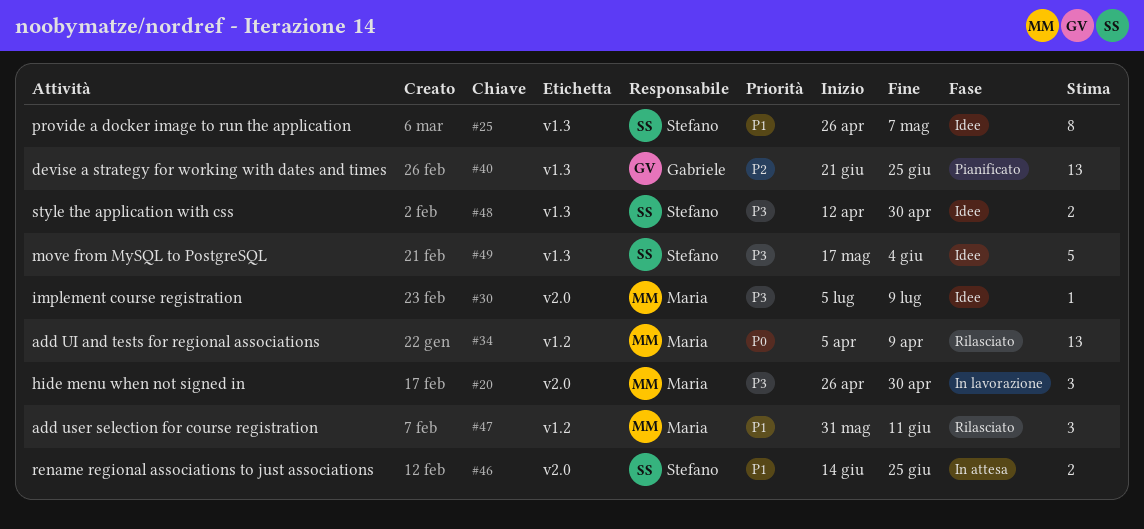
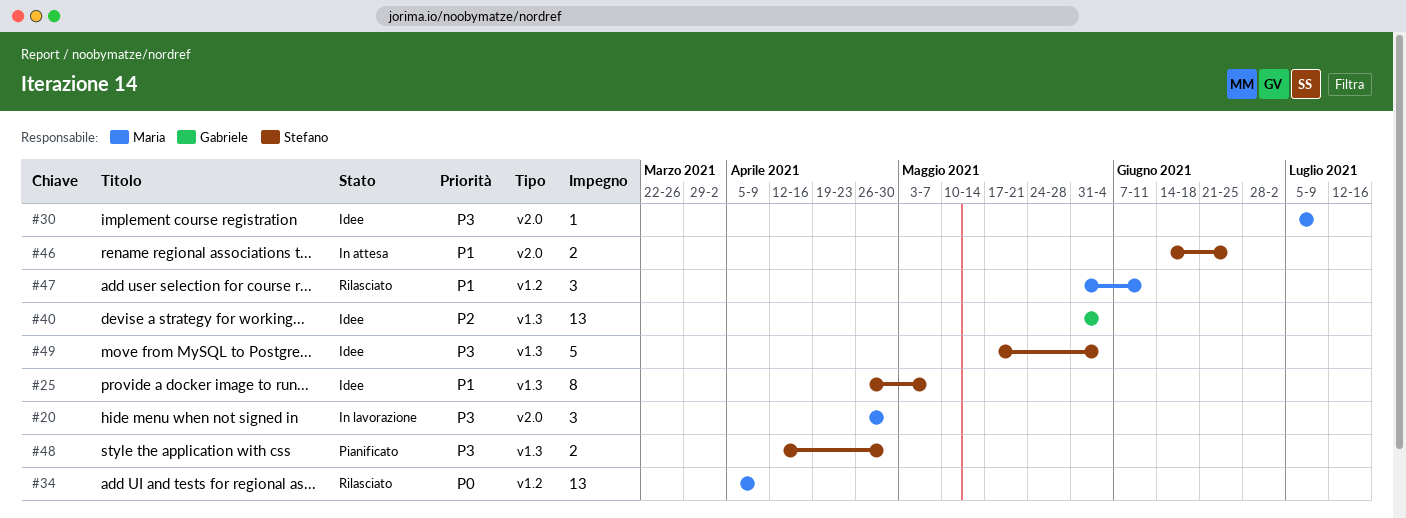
#40, status: Pianificato -> Idee
#40, start: Jun 21 -> May 31
#40, due: Jun 25 -> Jun 4
#48, status: Idee -> Pianificato

